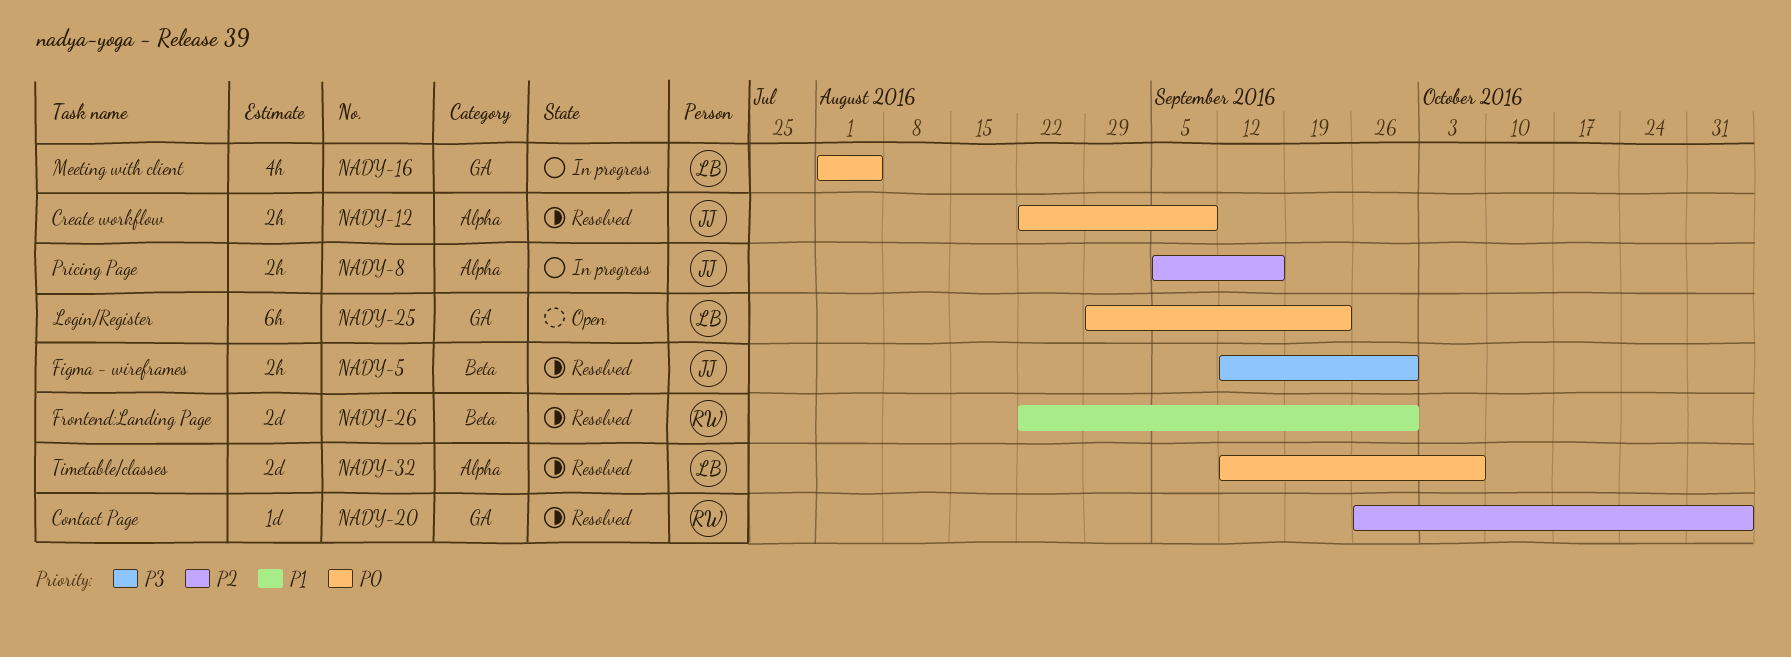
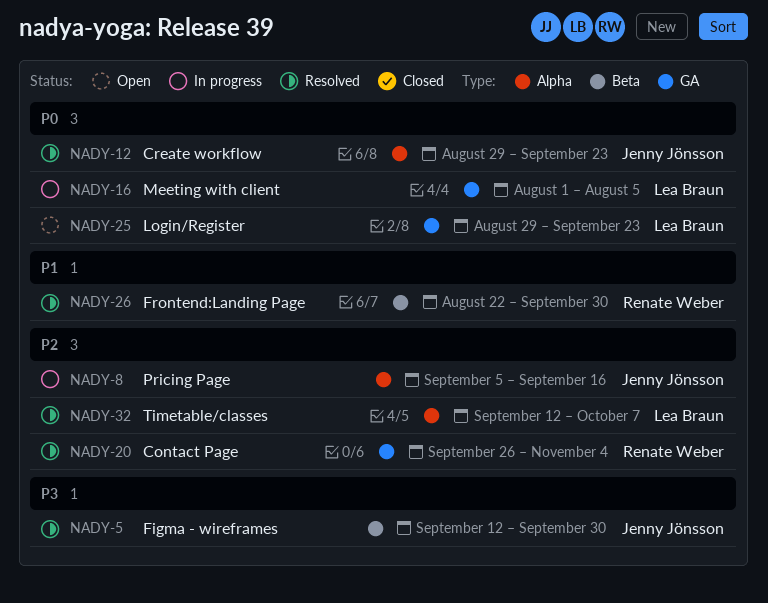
NADY-12, start: Aug 22 -> Aug 29
NADY-12, due: Sep 9 -> Sep 23
NADY-32, priority: P0 -> P2

